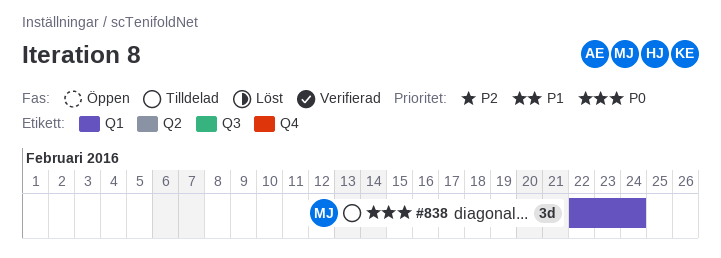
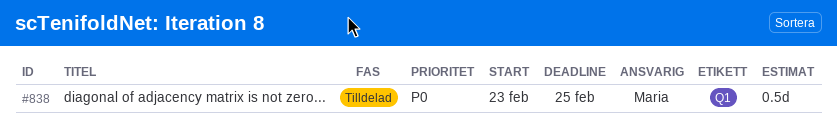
#838, estimate: 3d -> 0.5d
#838, start: Feb 22 -> Feb 23
#838, due: Feb 24 -> Feb 25

